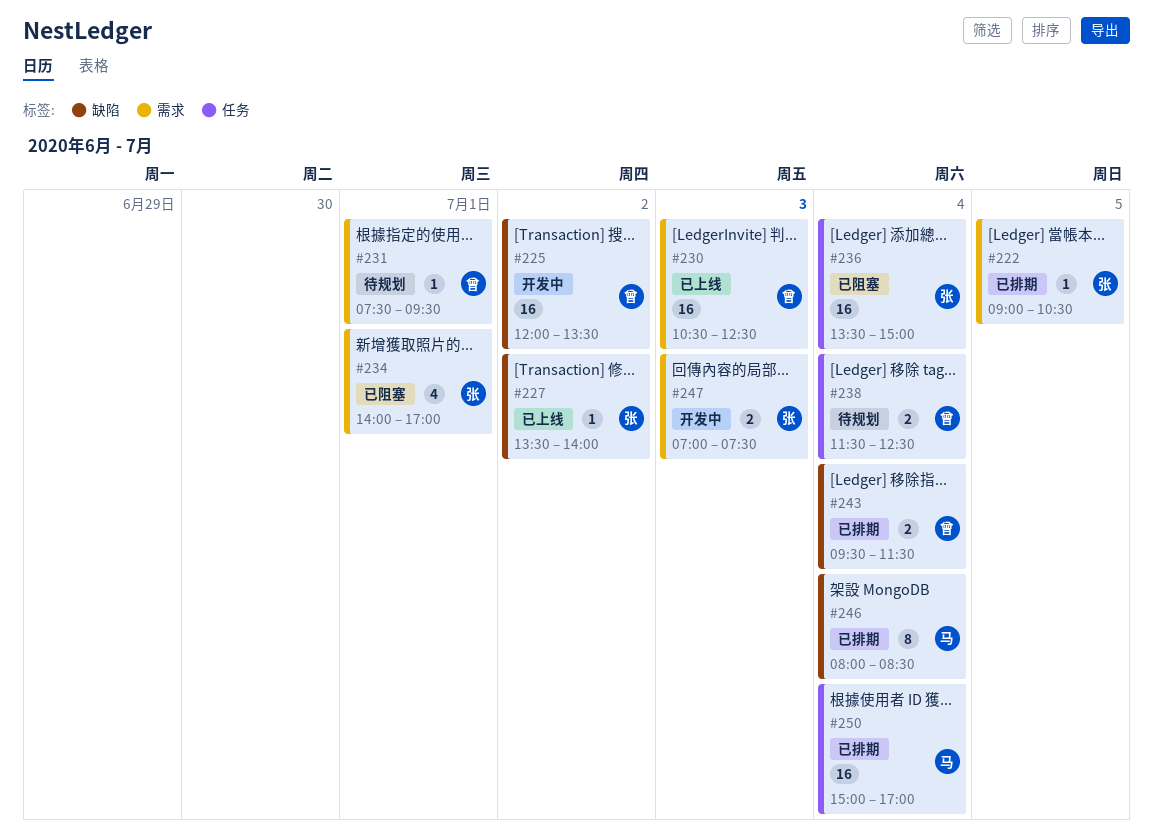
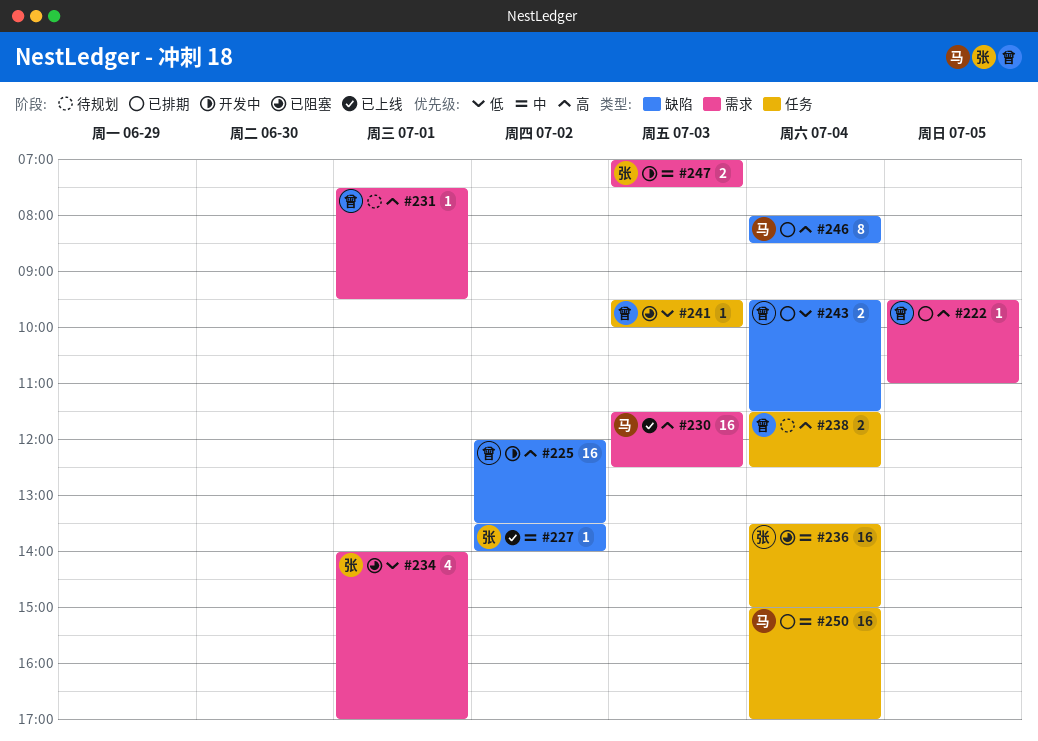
#222, owner: 张 -> 曾
#222, begins: 09:00 -> 09:30
#222, ends: 10:30 -> 11:00
#230, owner: 曾 -> 马
#230, begins: 10:30 -> 11:30
#241: none -> present

